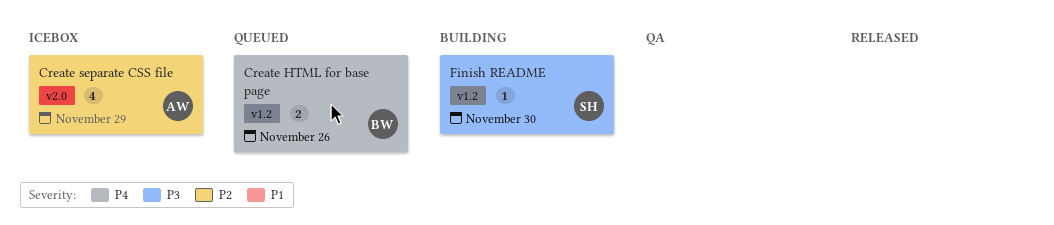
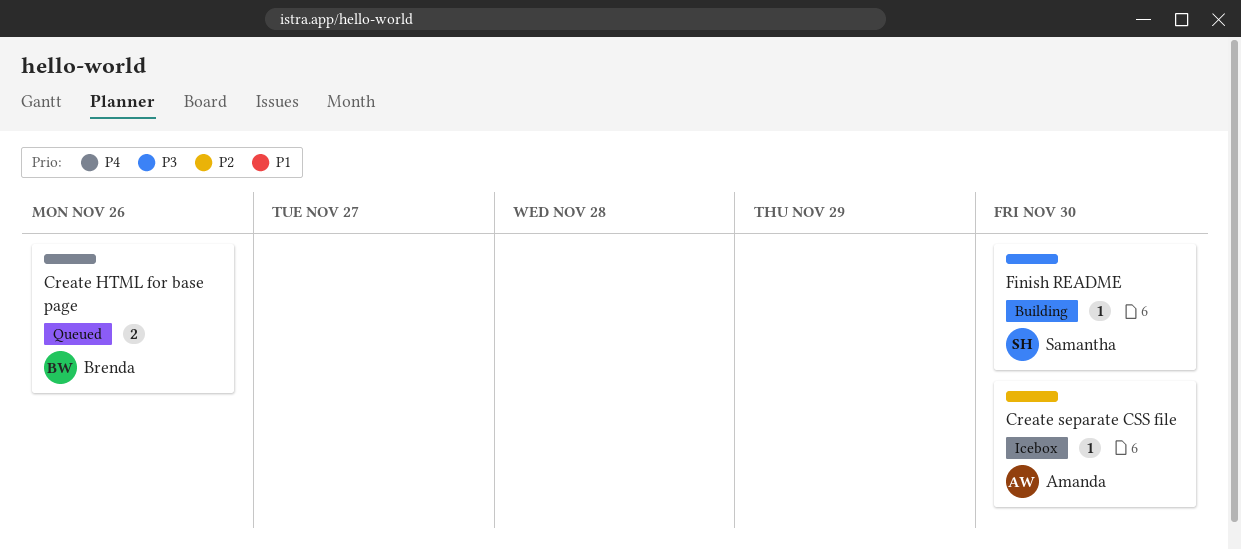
Create separate CSS file, estimate: 4 -> 1
Create separate CSS file, due: Nov 29 -> Nov 30

